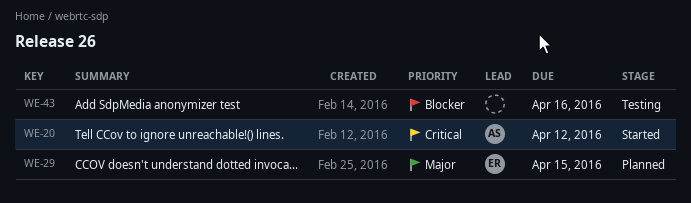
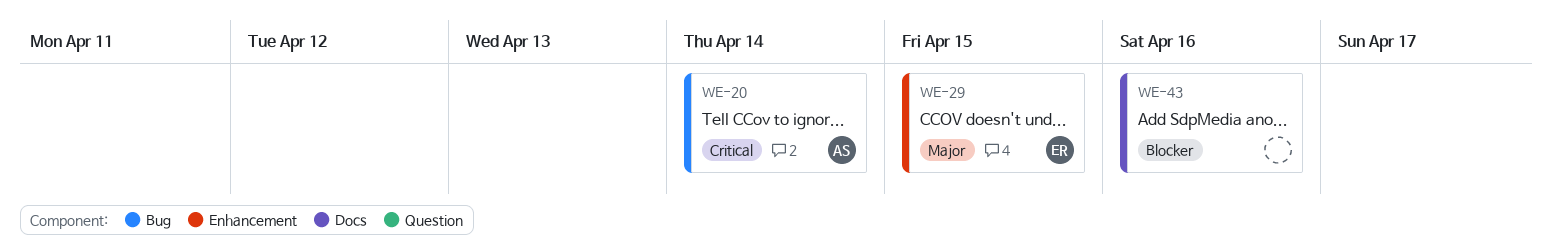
WE-20, due: Apr 12 -> Apr 14

